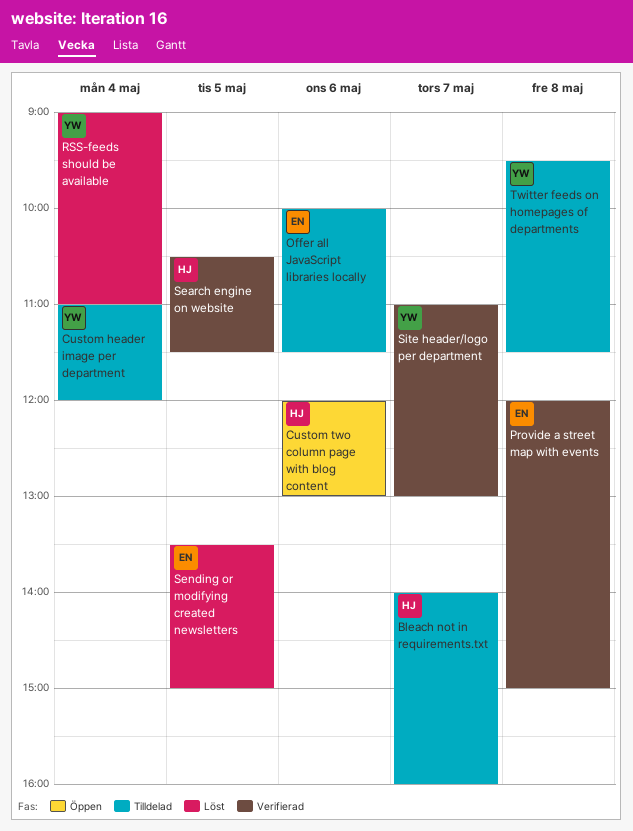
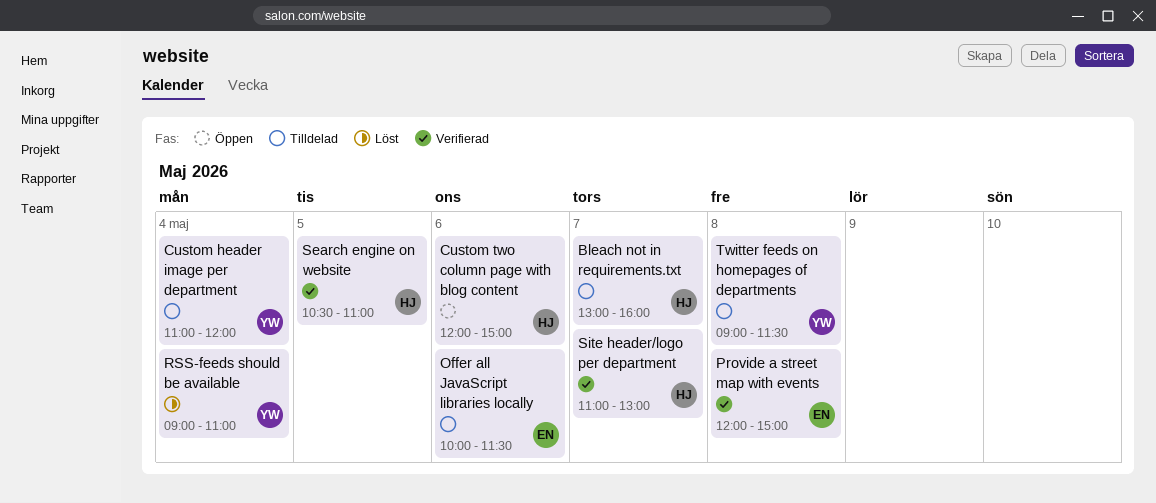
Bleach not in requirements.txt, begins: 14:00 -> 13:00
Custom two column page with blog content, ends: 13:00 -> 15:00
Search engine on website, ends: 11:30 -> 11:00
Sending or modifying created newsletters: present -> none
Site header/logo per department, owner: YW -> HJ
Twitter feeds on homepages of departments, begins: 09:30 -> 09:00

